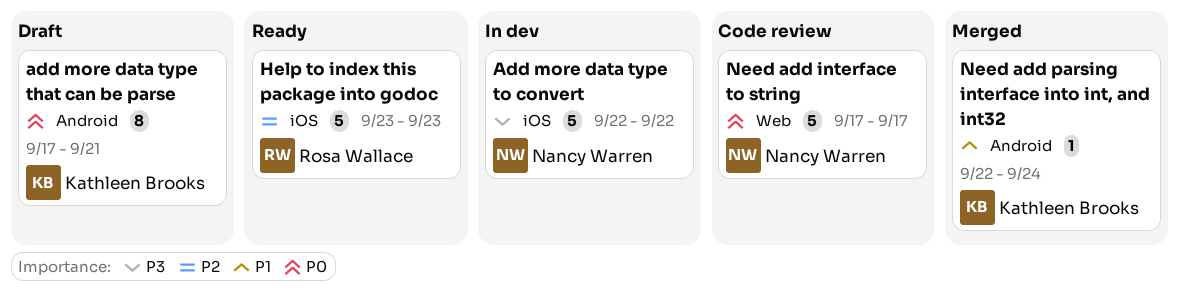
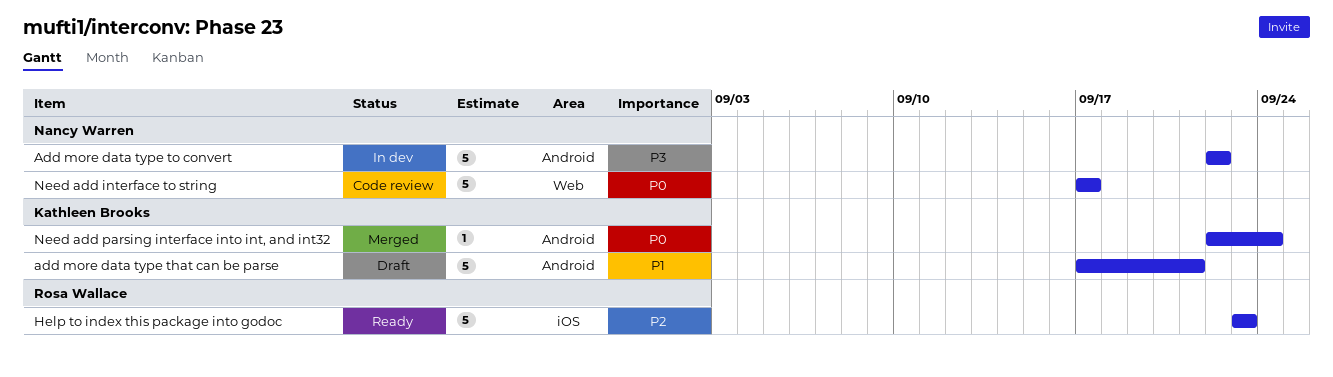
add more data type that can be parse, priority: P0 -> P1
add more data type that can be parse, estimate: 8 -> 5
Add more data type to convert, label: iOS -> Android
Need add parsing interface into int, and int32, priority: P1 -> P0

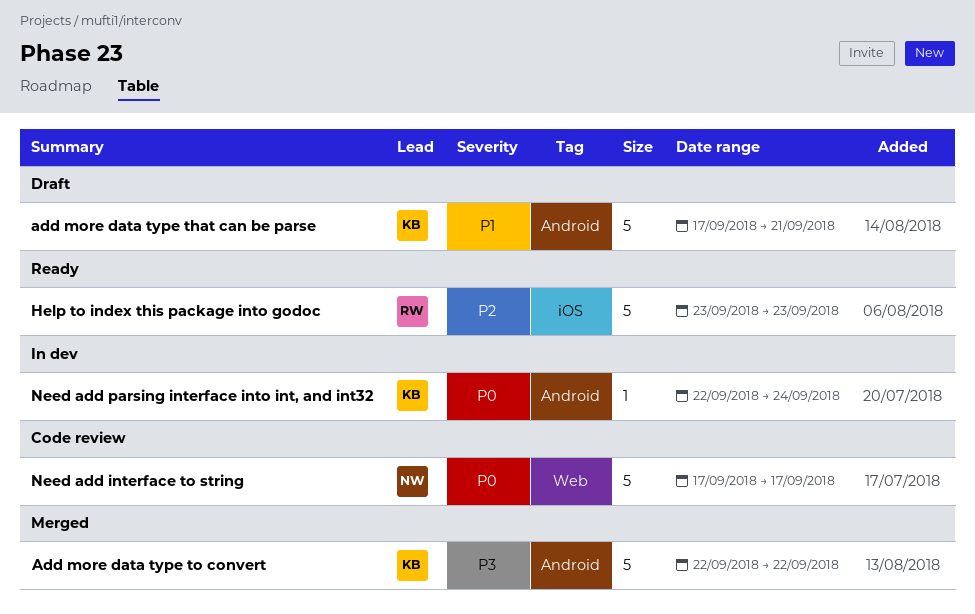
Add more data type to convert, status: In dev -> Merged
Add more data type to convert, owner: Nancy Warren -> Kathleen Brooks
Need add parsing interface into int, and int32, status: Merged -> In dev

